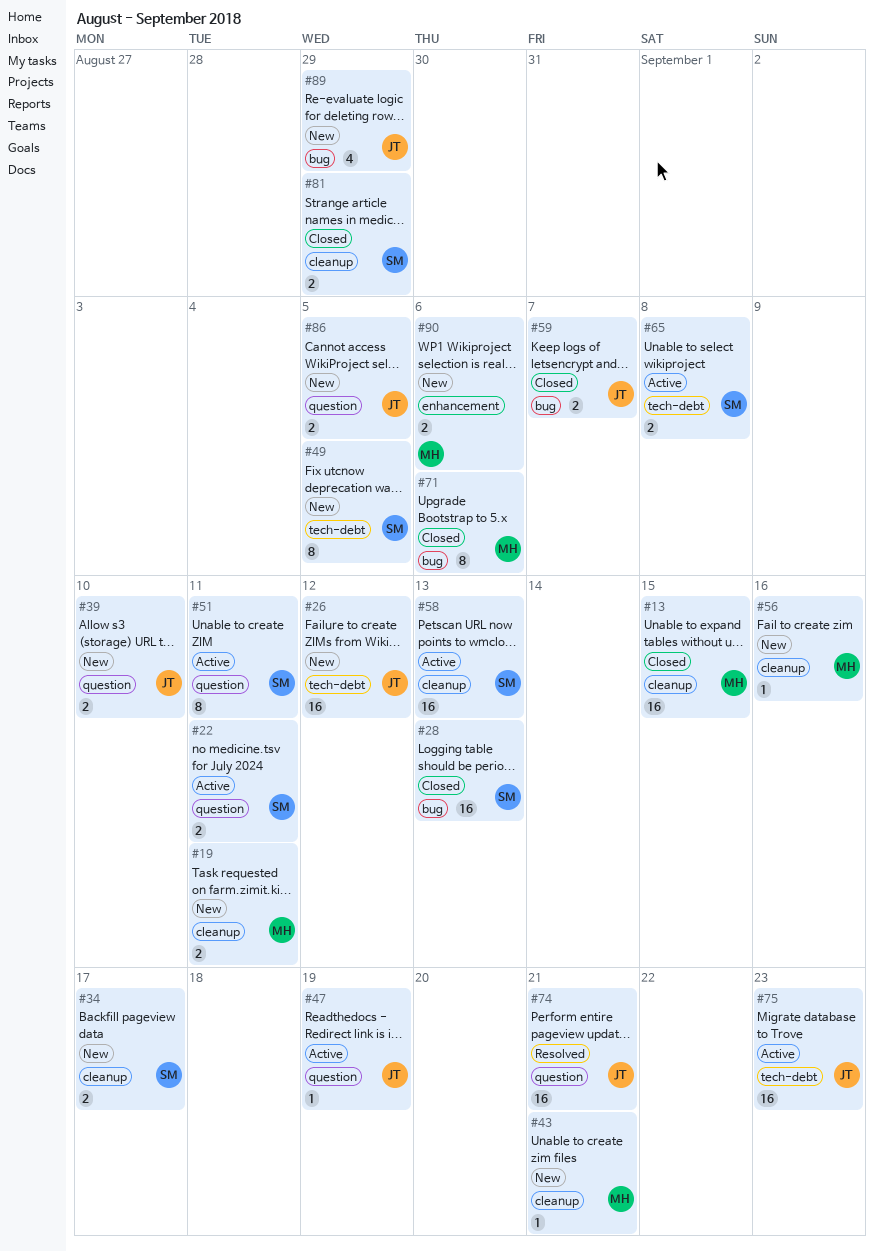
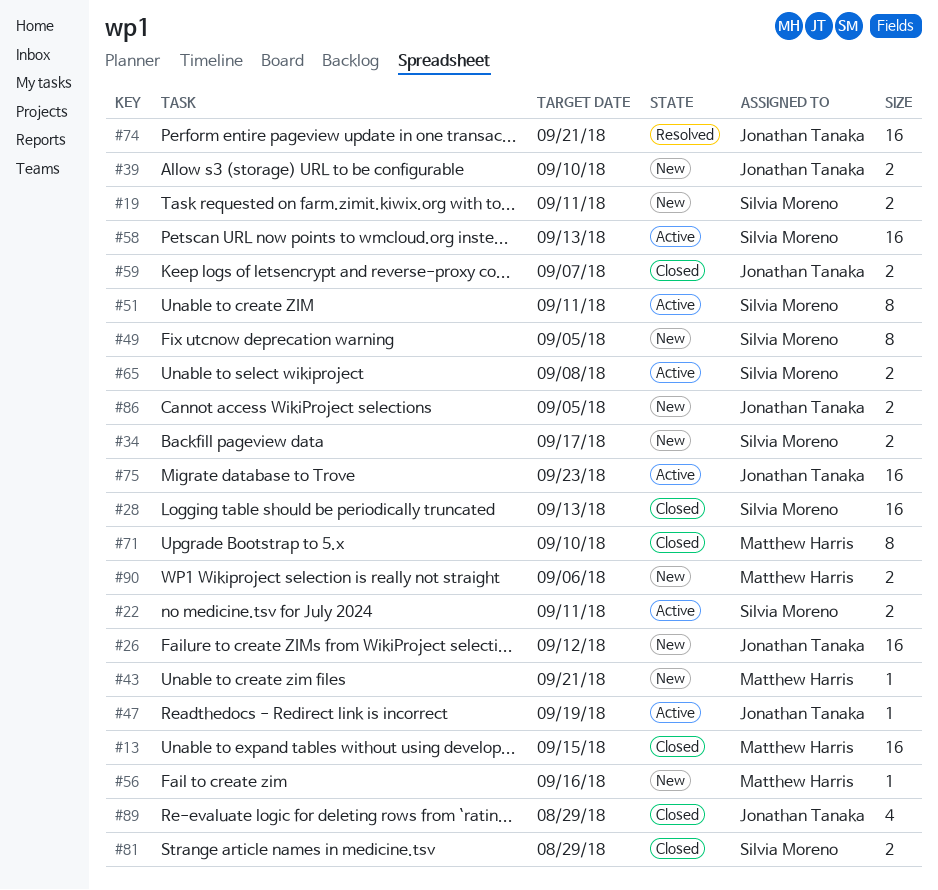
#19, owner: Matthew Harris -> Silvia Moreno
#71, due: Sep 6 -> Sep 10
#89, status: New -> Closed

